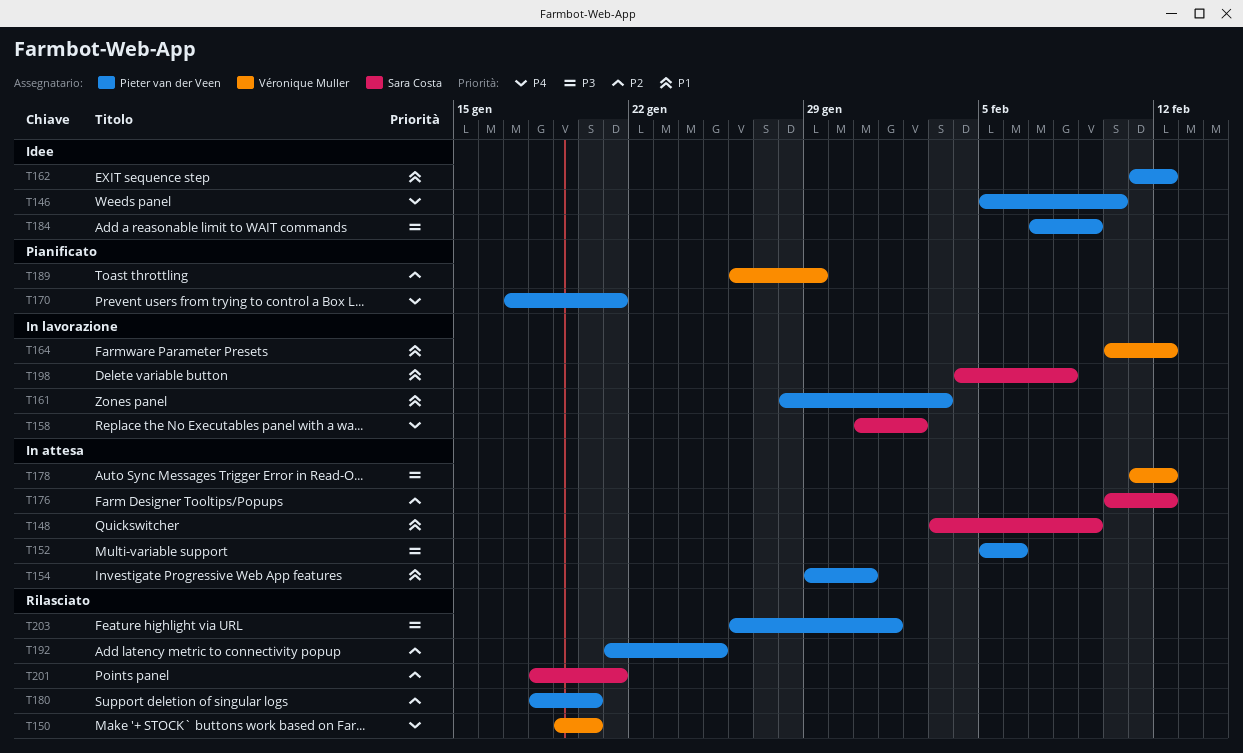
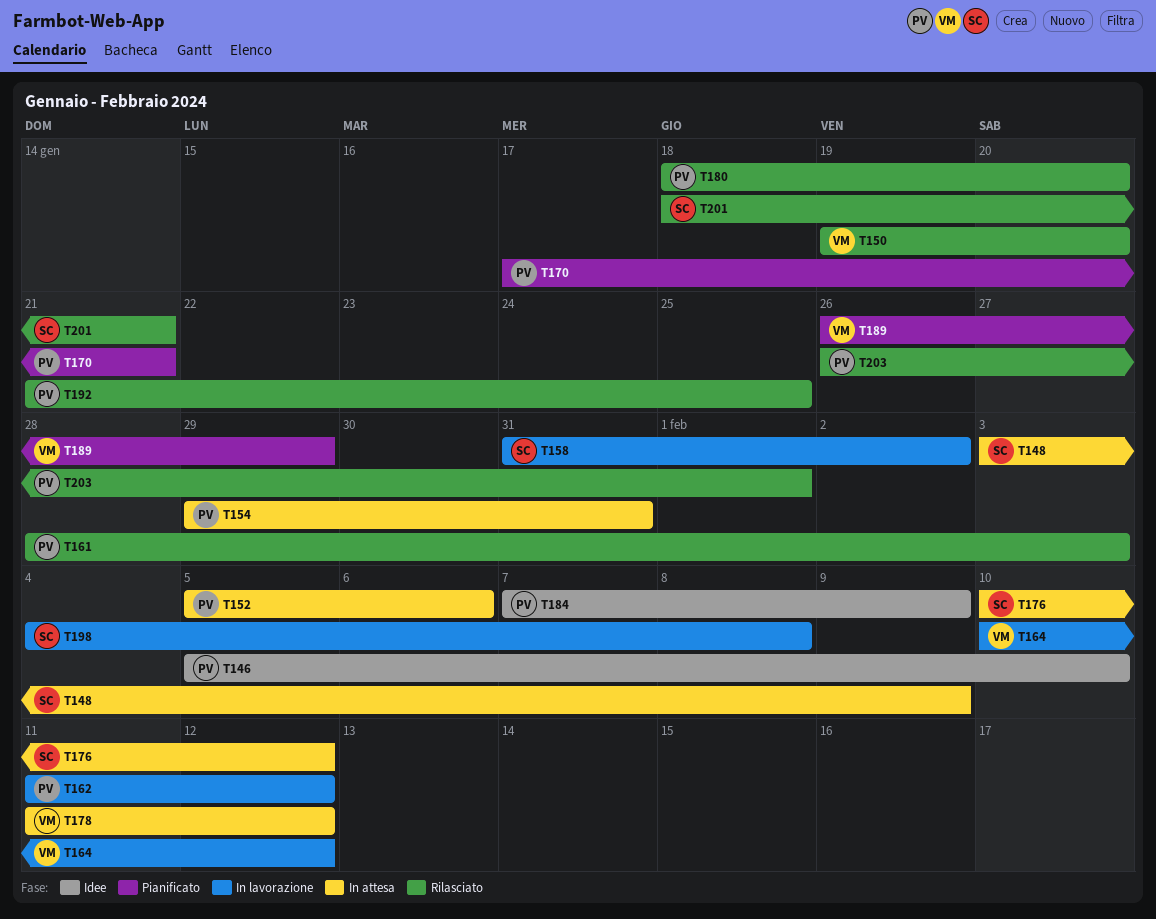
T161, status: In lavorazione -> Rilasciato
T162, status: Idee -> In lavorazione

